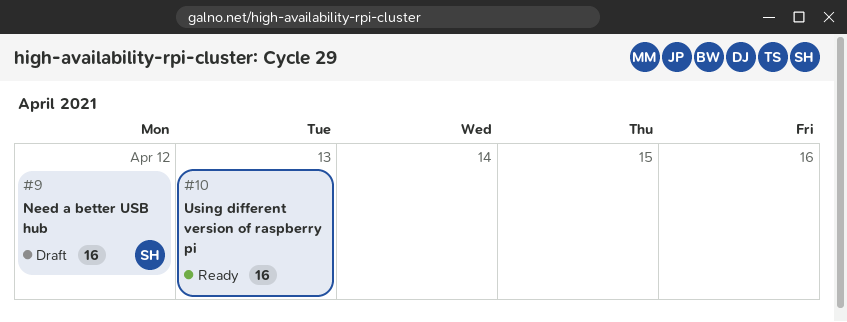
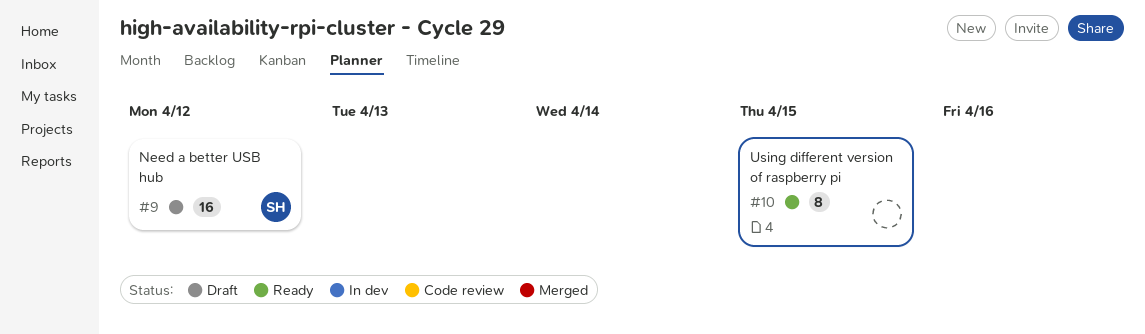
#10, estimate: 16 -> 8
#10, due: Apr 13 -> Apr 15

